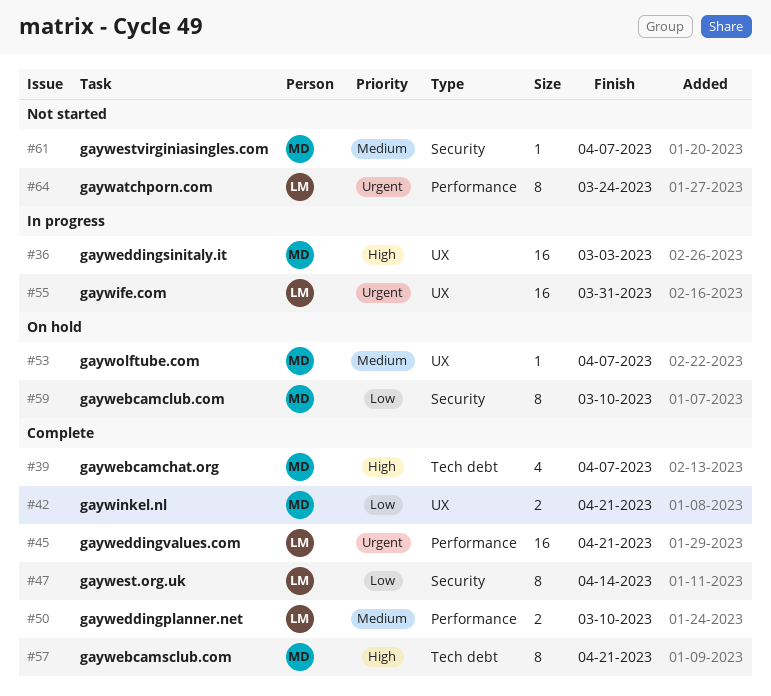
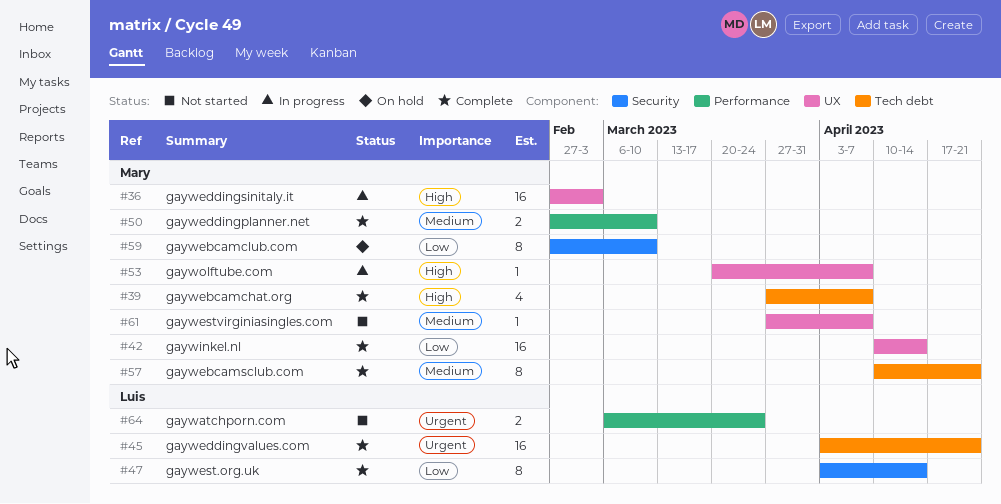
#42, estimate: 2 -> 16
#42, due: Apr 21 -> Apr 14
#45, label: Performance -> Tech debt
#50, owner: Luis -> Mary
#53, status: On hold -> In progress
#53, priority: Medium -> High
#55: present -> none
#57, priority: High -> Medium
#61, label: Security -> UX
#64, estimate: 8 -> 2

